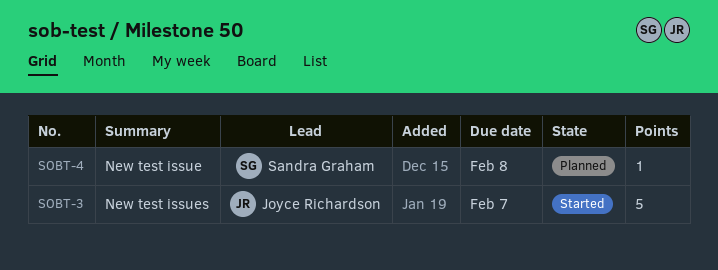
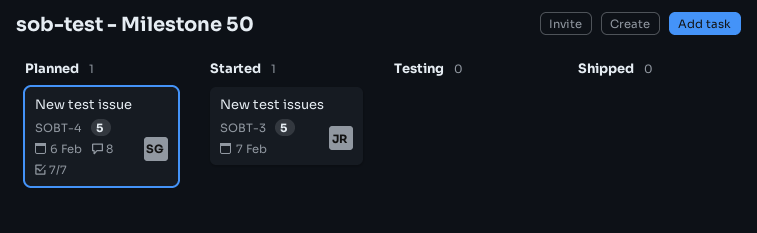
SOBT-4, estimate: 1 -> 5
SOBT-4, due: Feb 8 -> Feb 6

